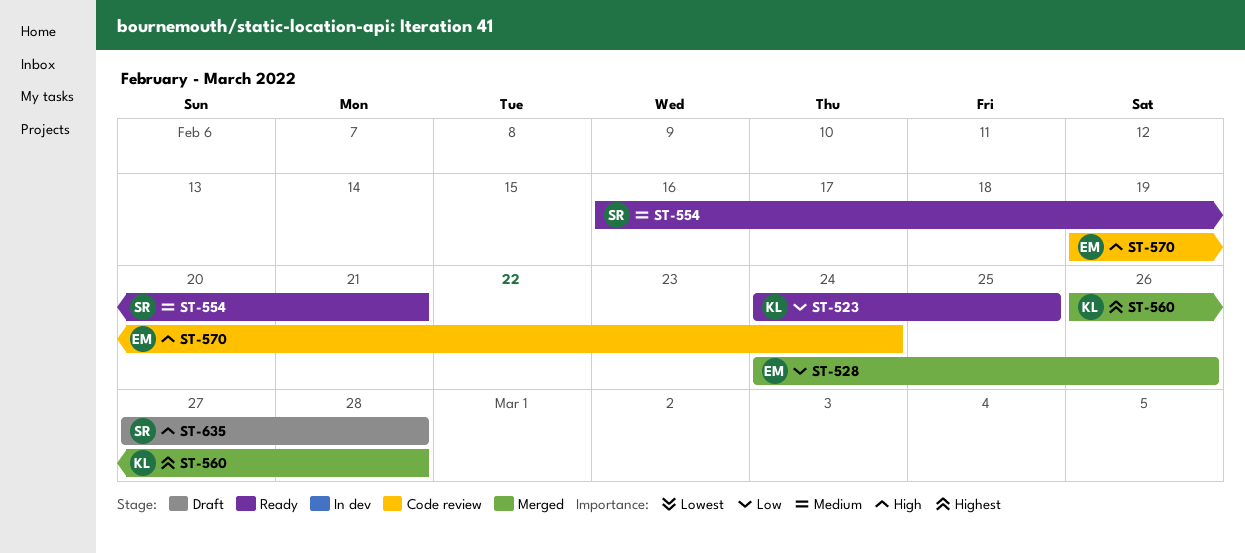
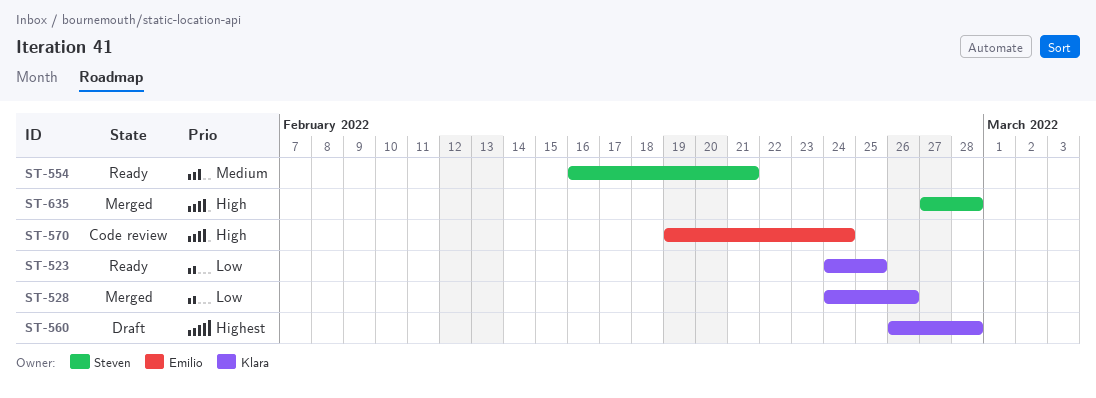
ST-528, owner: Emilio -> Klara
ST-560, status: Merged -> Draft
ST-635, status: Draft -> Merged

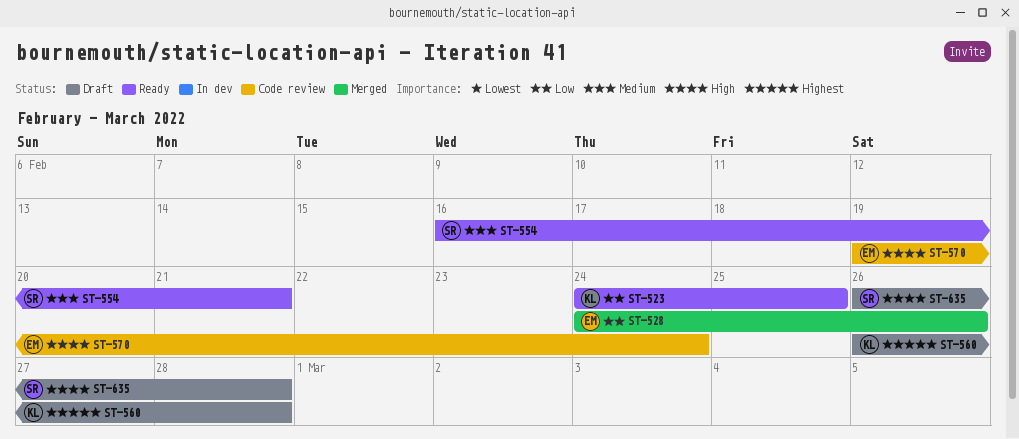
ST-528, owner: Klara -> Emilio
ST-635, status: Merged -> Draft
ST-635, start: Feb 27 -> Feb 26

